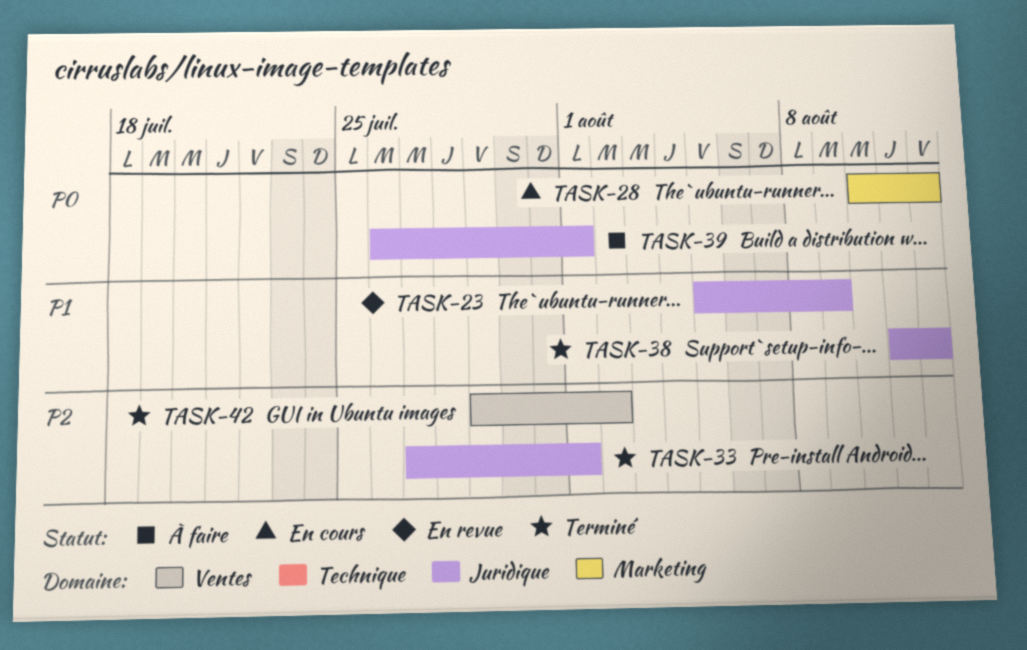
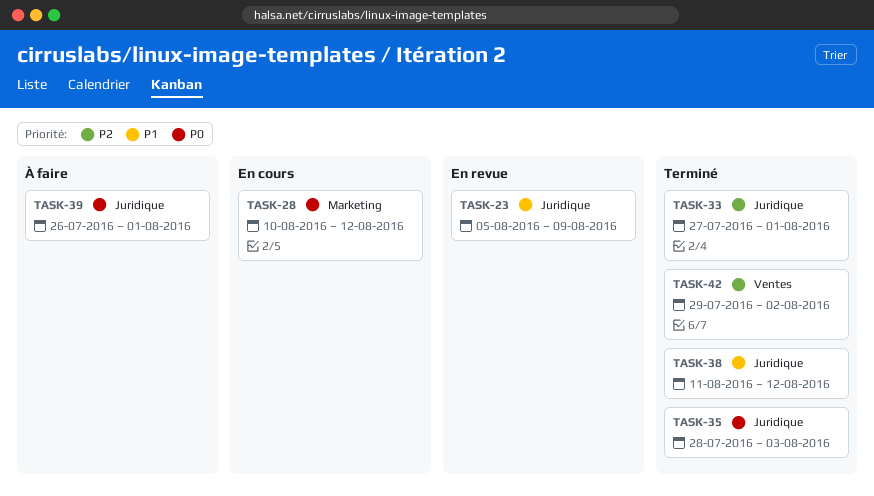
TASK-35: none -> present

